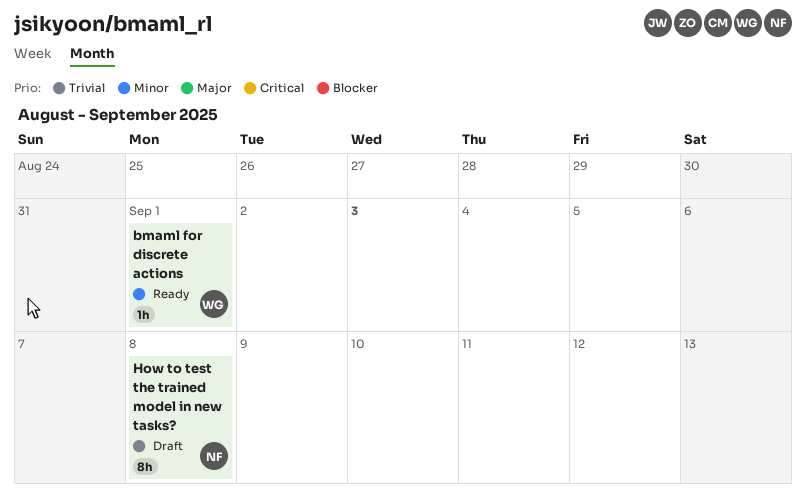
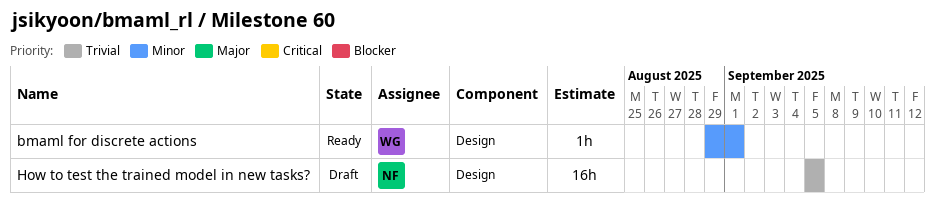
How to test the trained model in new tasks?, estimate: 8h -> 16h
How to test the trained model in new tasks?, due: Sep 8 -> Sep 5

